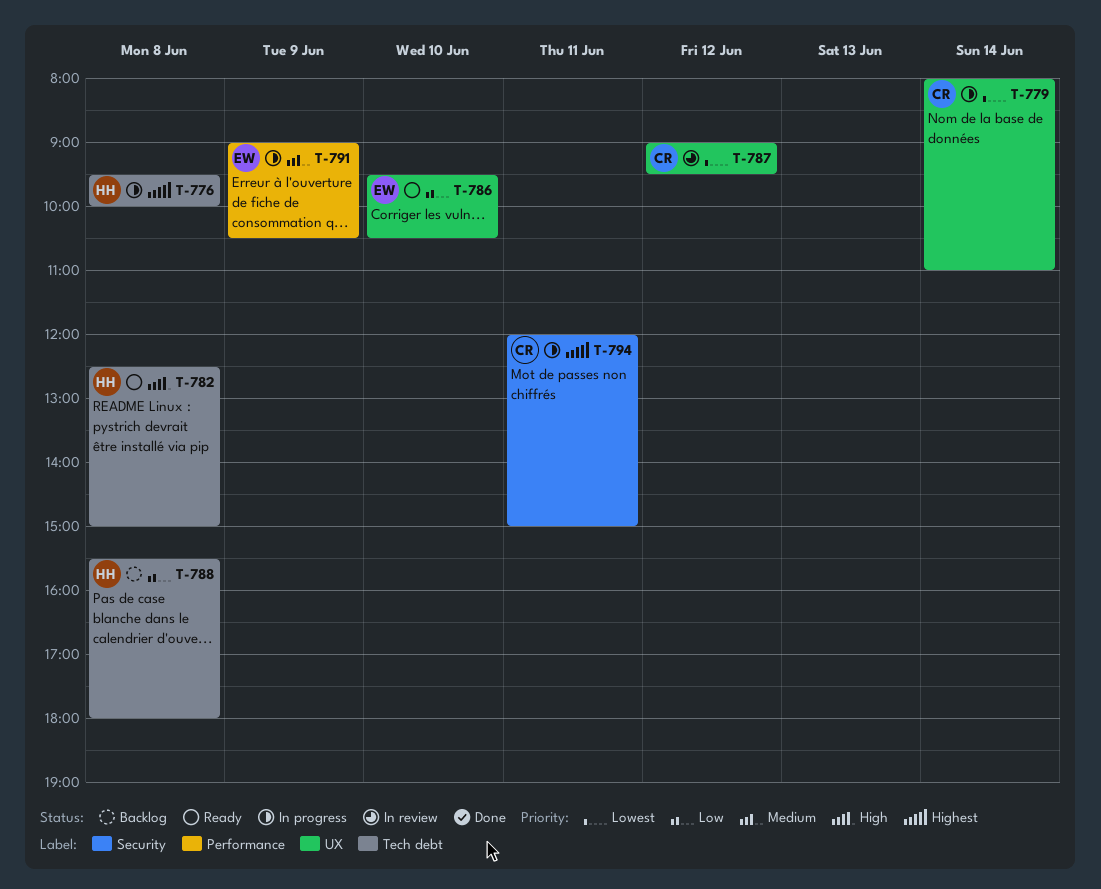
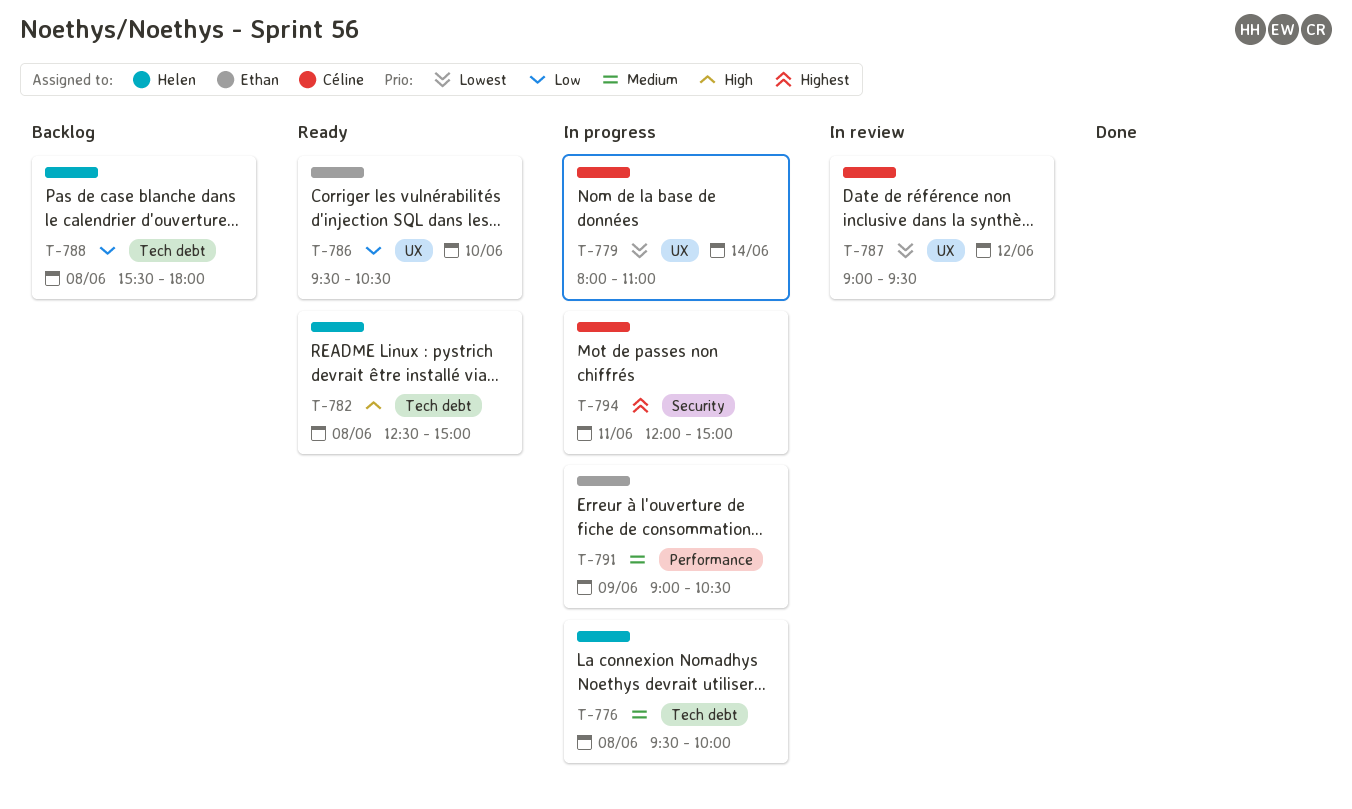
T-776, priority: Highest -> Medium

